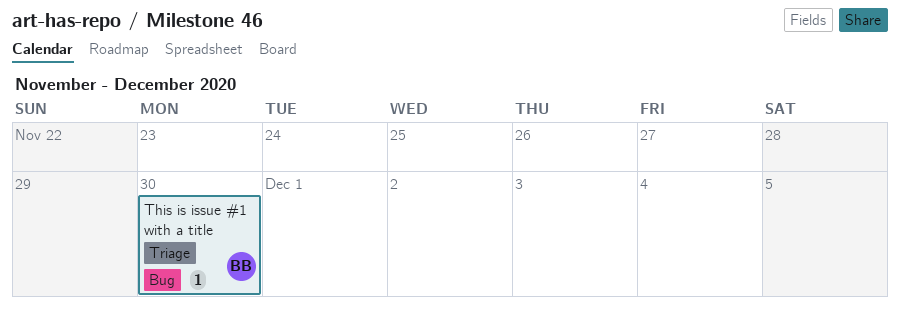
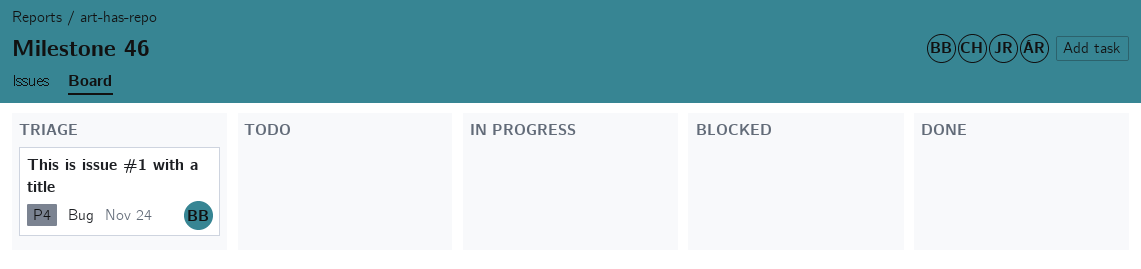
This is issue #1 with a title, due: Nov 30 -> Nov 24

